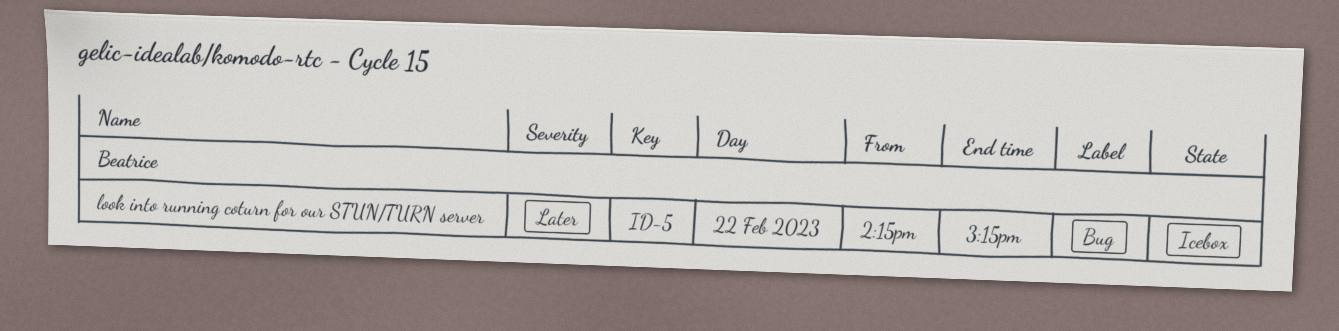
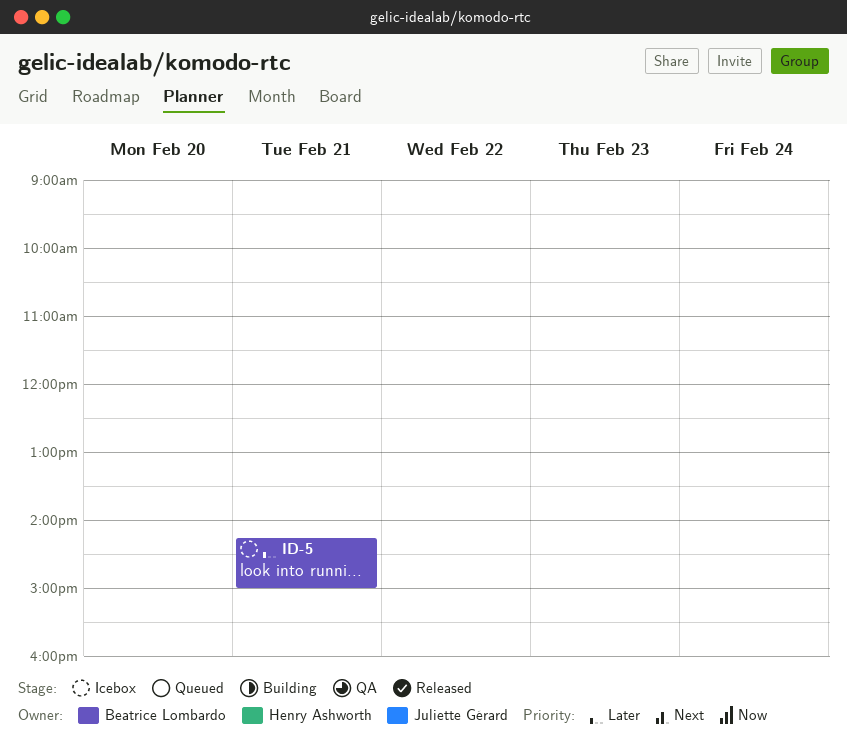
ID-5, day: Feb 22 -> Feb 21
ID-5, ends: 15:15 -> 15:00

